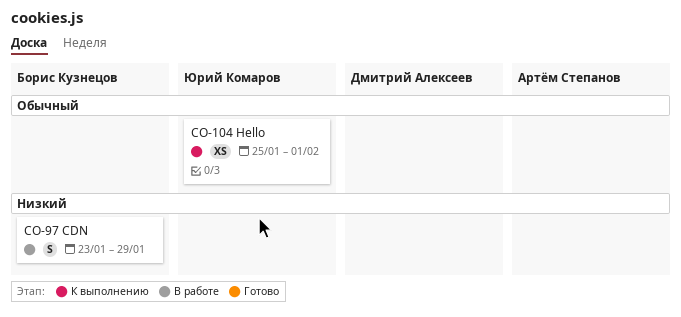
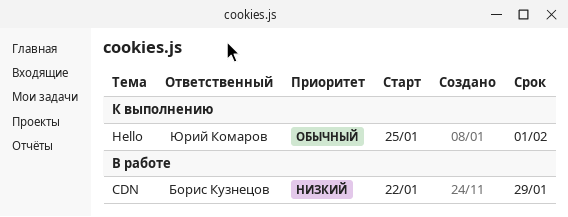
CDN, start: Jan 23 -> Jan 22

